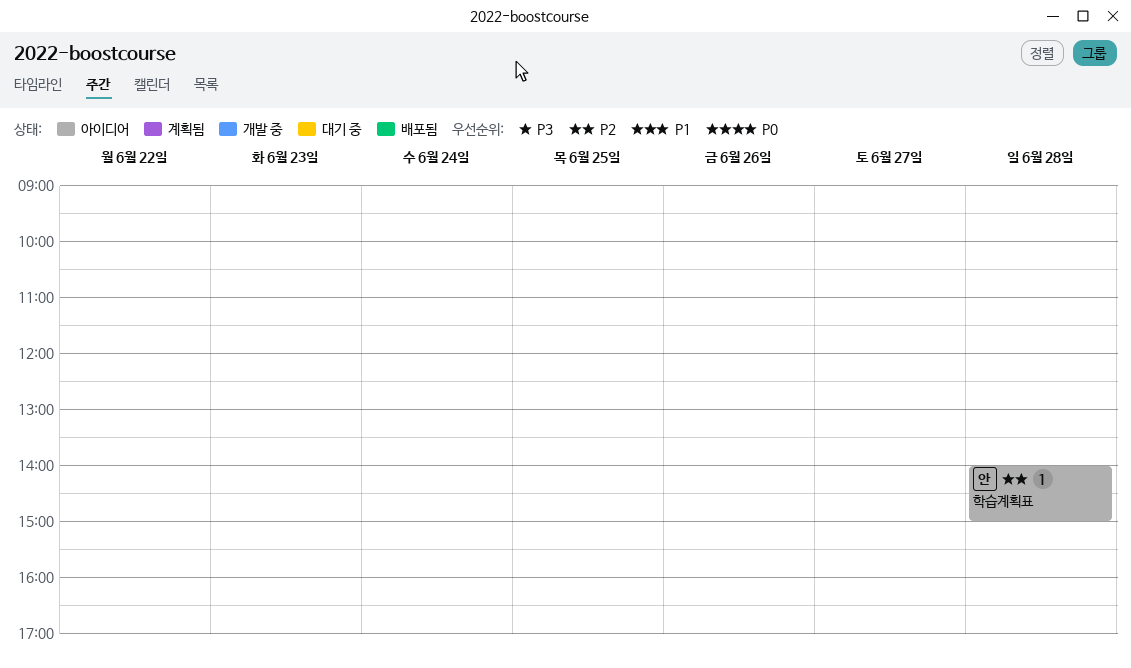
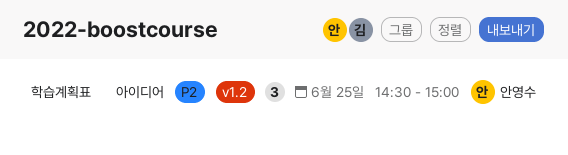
학습계획표, estimate: 1 -> 3
학습계획표, day: Jun 28 -> Jun 25
학습계획표, begins: 14:00 -> 14:30

